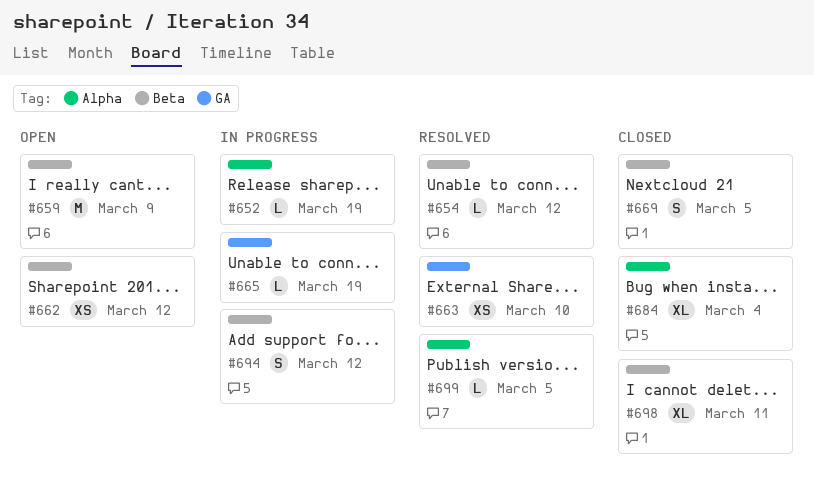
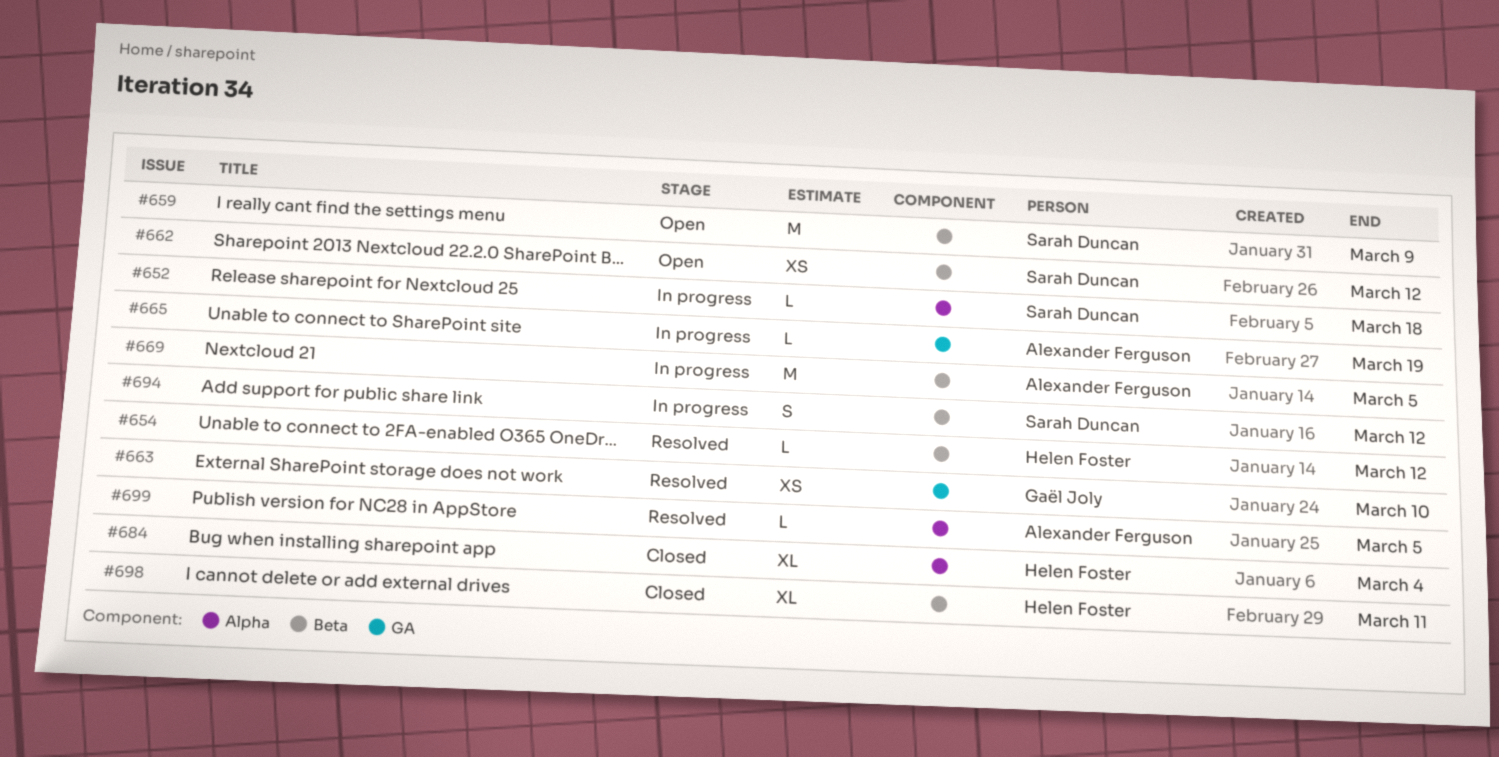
#652, due: Mar 19 -> Mar 18
#669, status: Closed -> In progress
#669, estimate: S -> M

